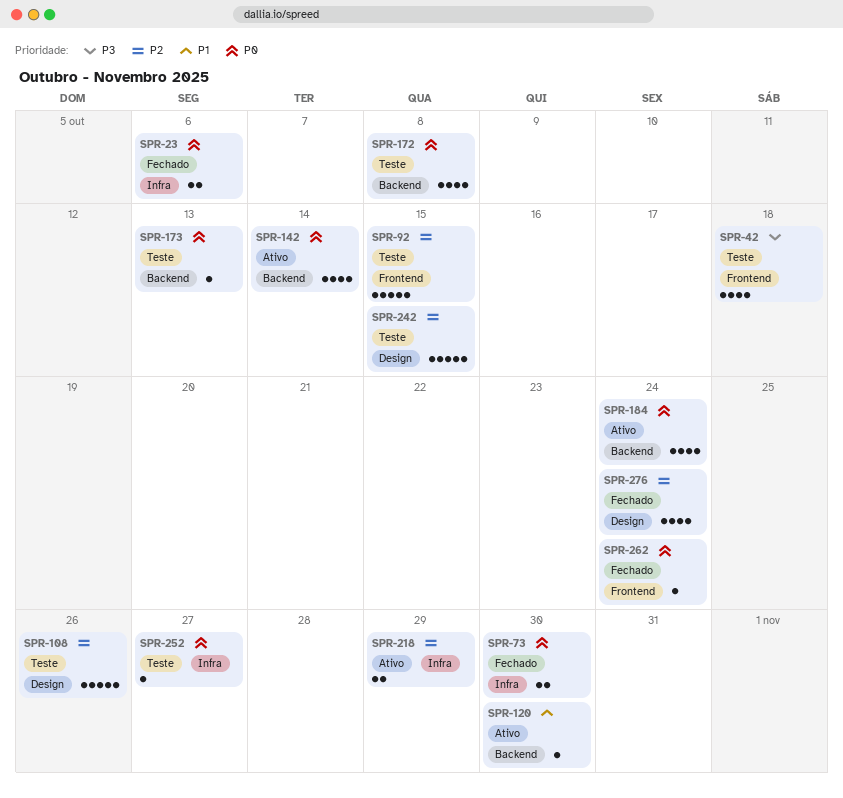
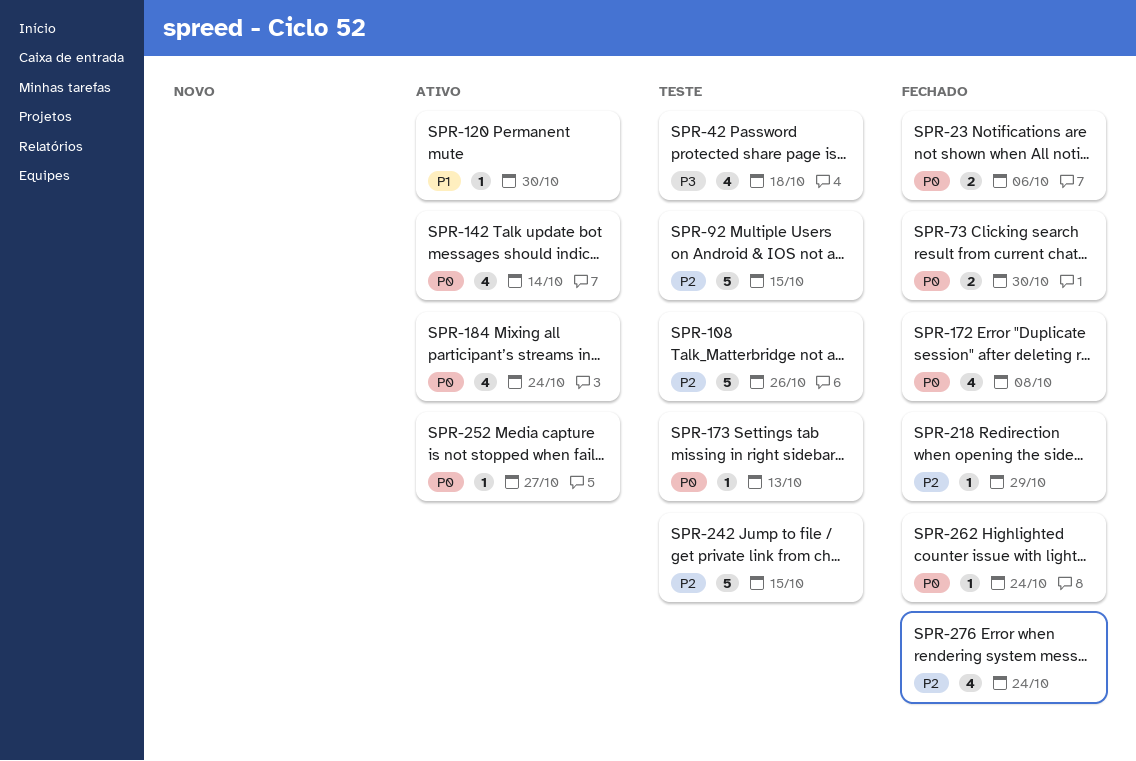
SPR-172, status: Teste -> Fechado
SPR-218, status: Ativo -> Fechado
SPR-218, estimate: 2 -> 1
SPR-252, status: Teste -> Ativo

